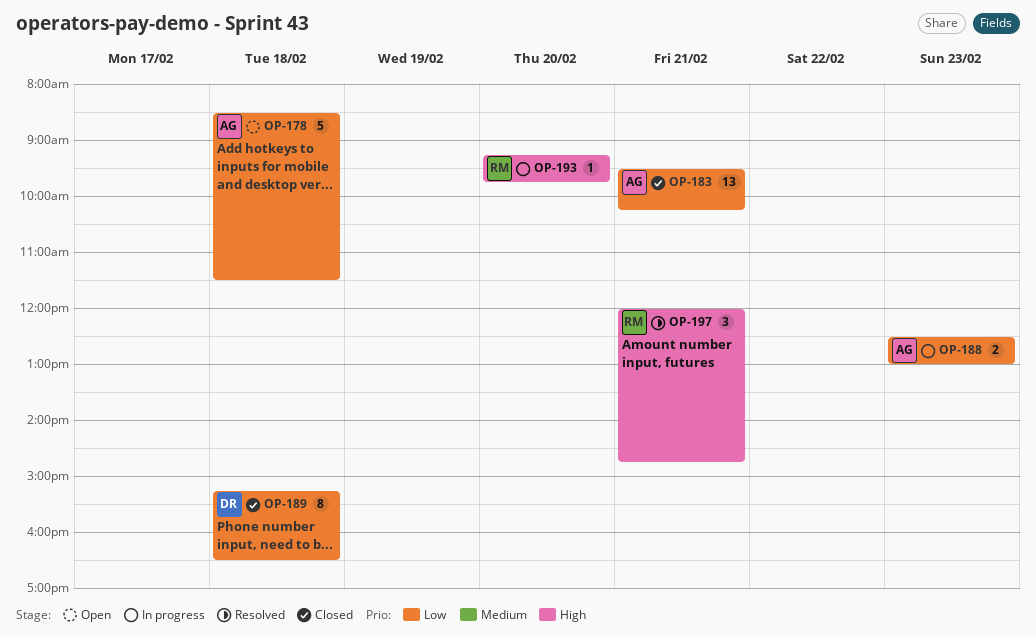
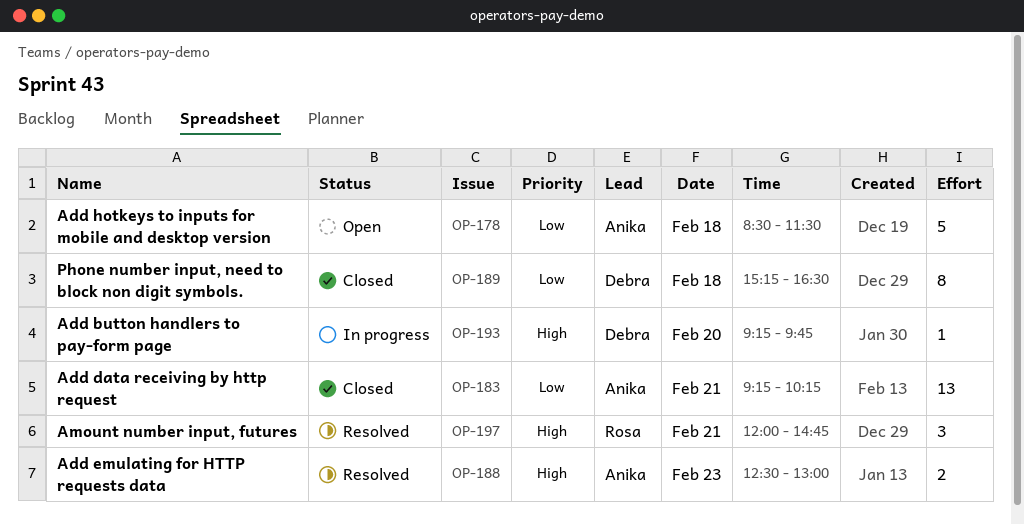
OP-183, begins: 09:30 -> 09:15
OP-188, status: In progress -> Resolved
OP-188, priority: Low -> High
OP-193, owner: Rosa -> Debra

